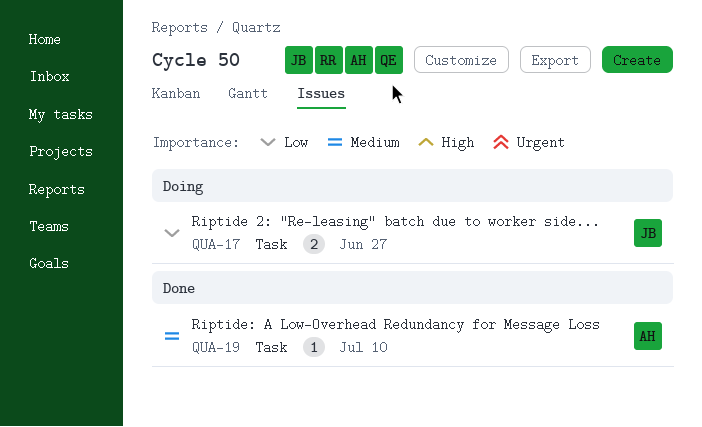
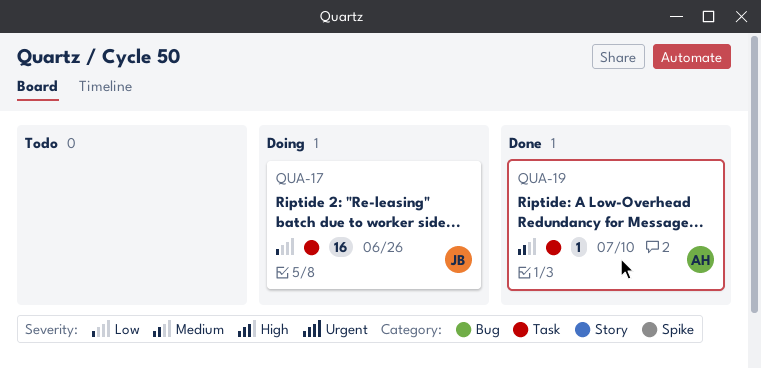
QUA-17, estimate: 2 -> 16
QUA-17, due: Jun 27 -> Jun 26

